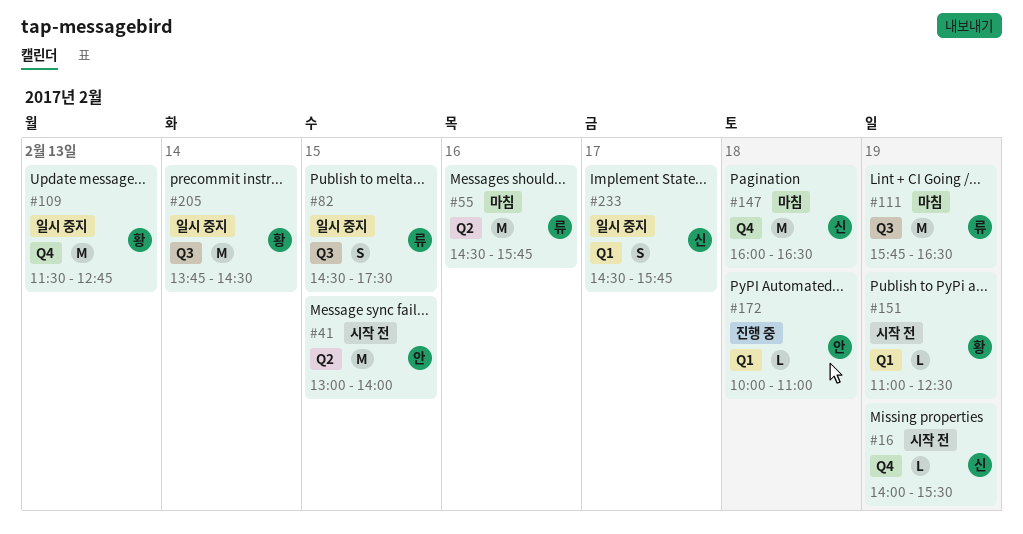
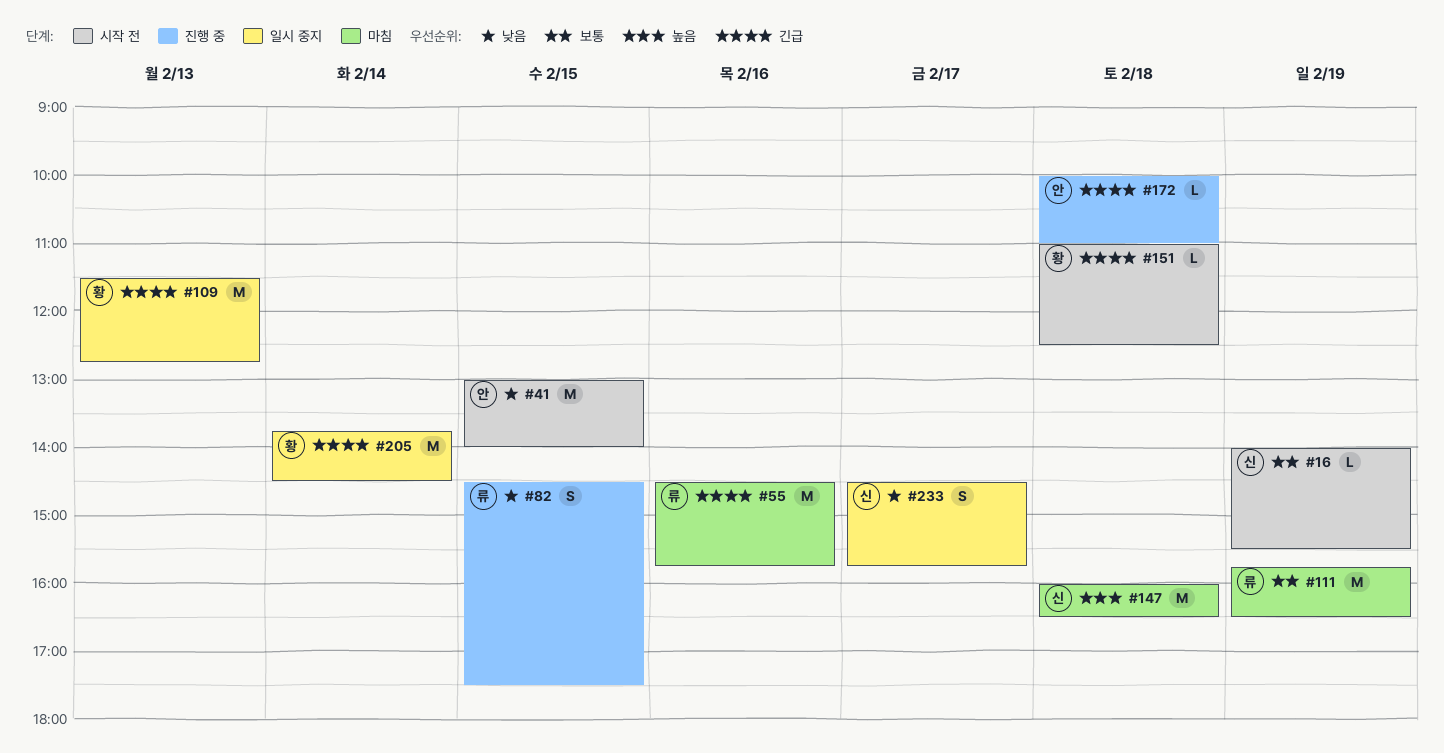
#82, status: 일시 중지 -> 진행 중
#151, day: Feb 19 -> Feb 18

